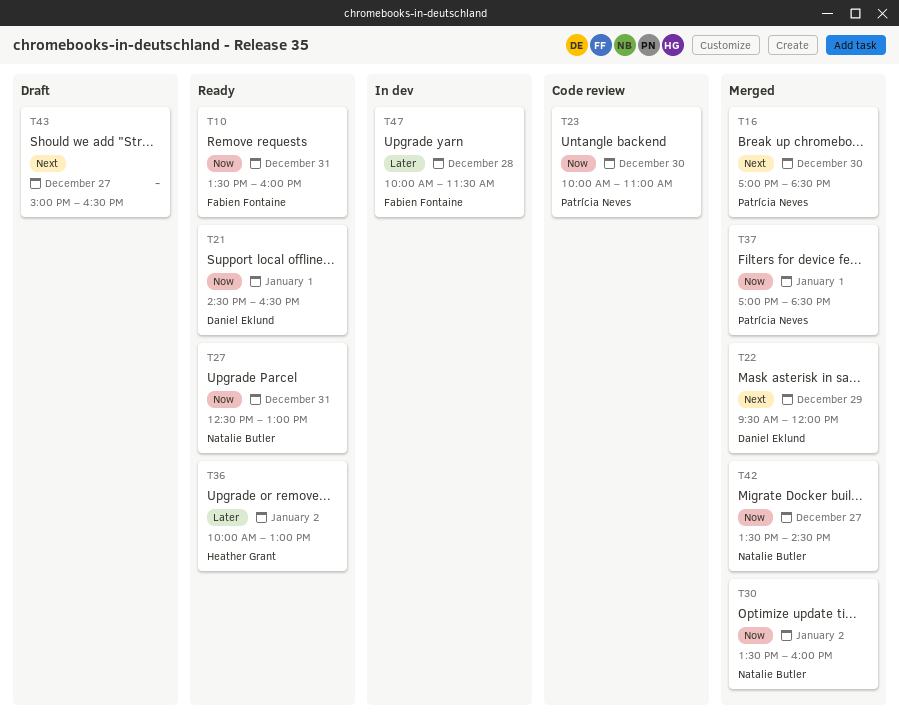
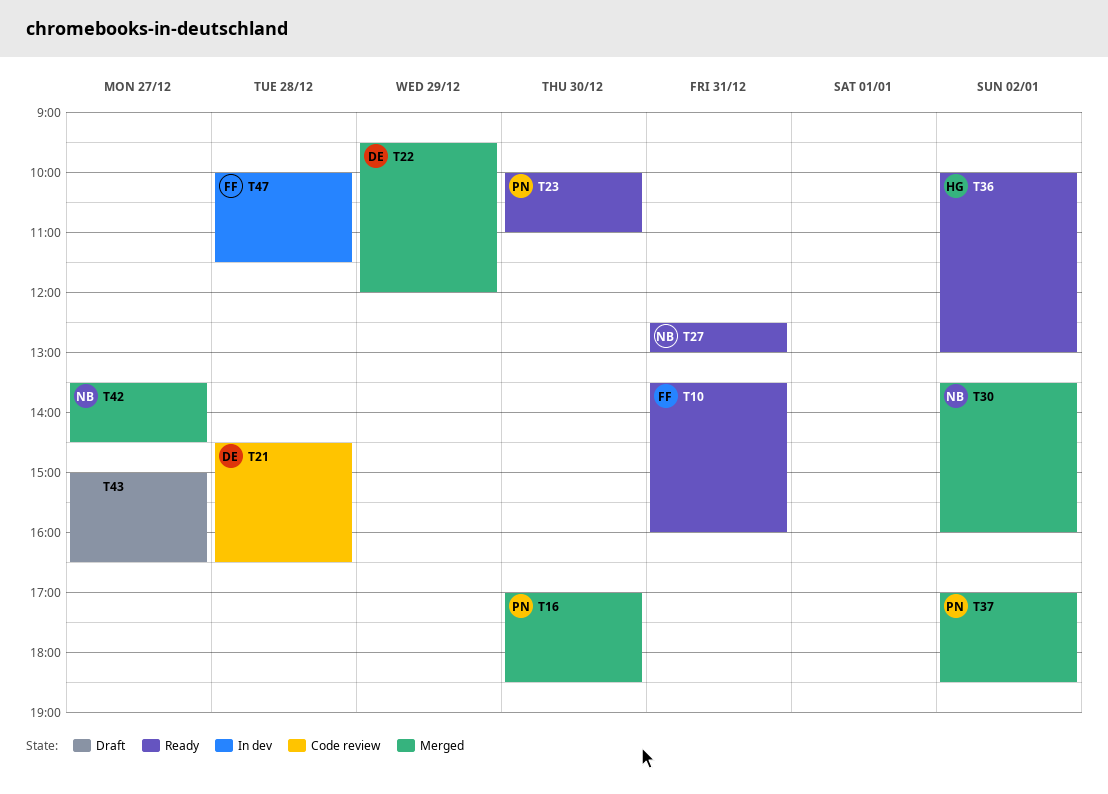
T21, status: Ready -> Code review
T21, day: Jan 1 -> Dec 28
T23, status: Code review -> Ready
T37, day: Jan 1 -> Jan 2

